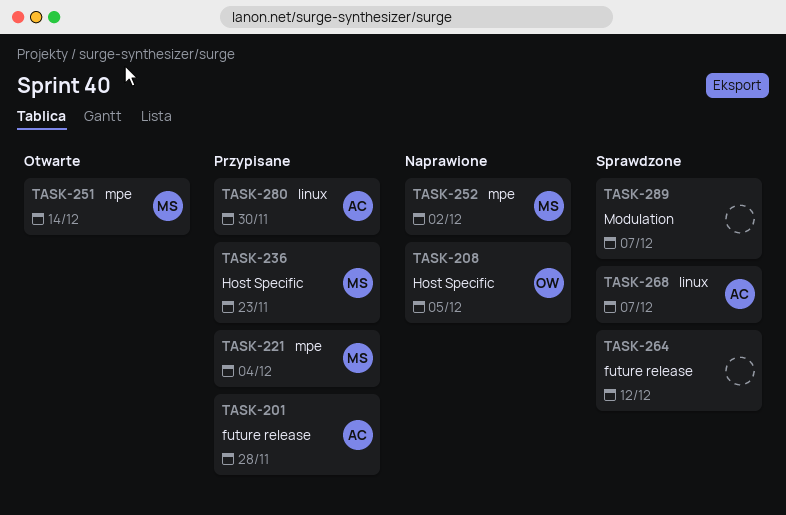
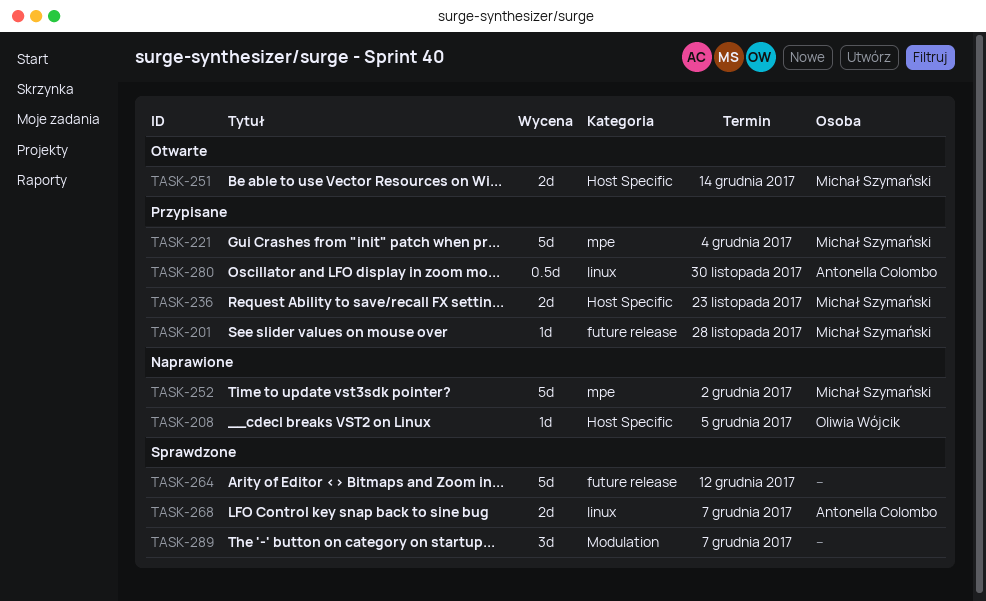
TASK-201, owner: Antonella Colombo -> Michał Szymański
TASK-251, label: mpe -> Host Specific

